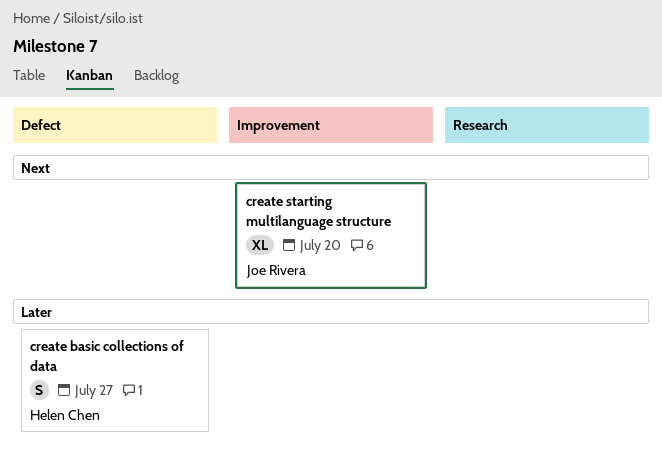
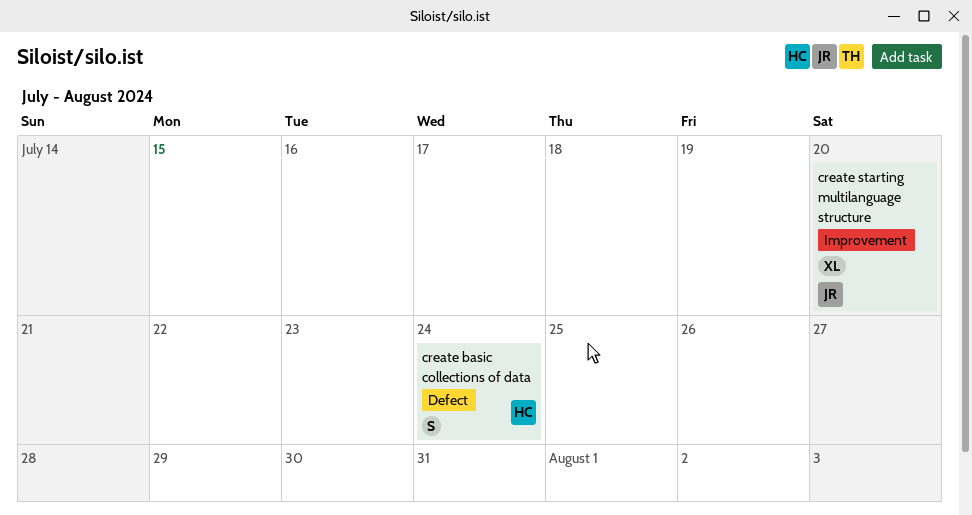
create basic collections of data, due: Jul 27 -> Jul 24

